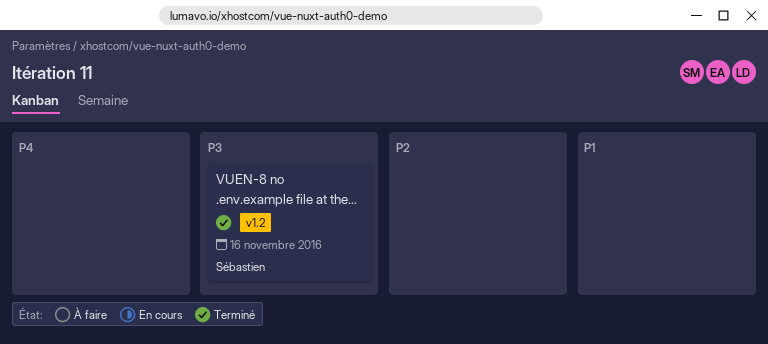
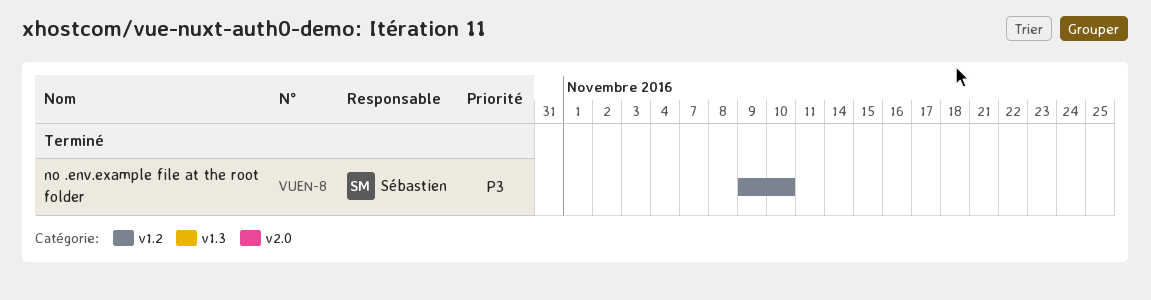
VUEN-8, due: Nov 16 -> Nov 10

